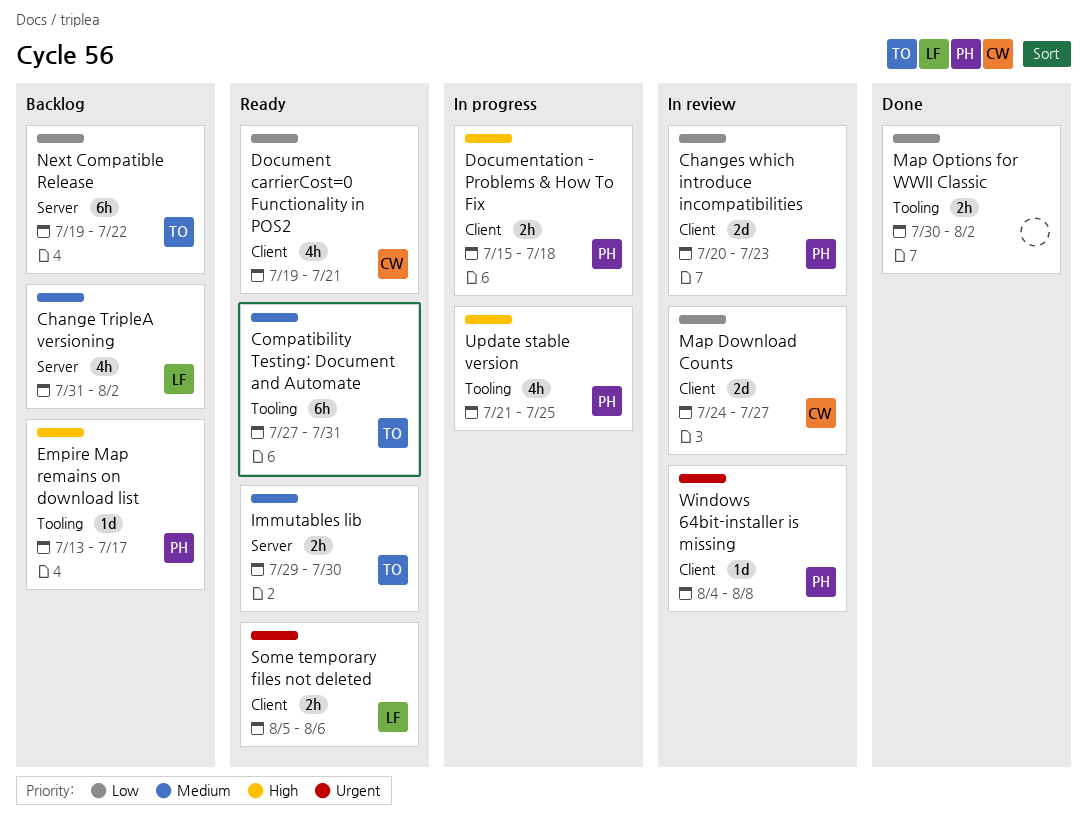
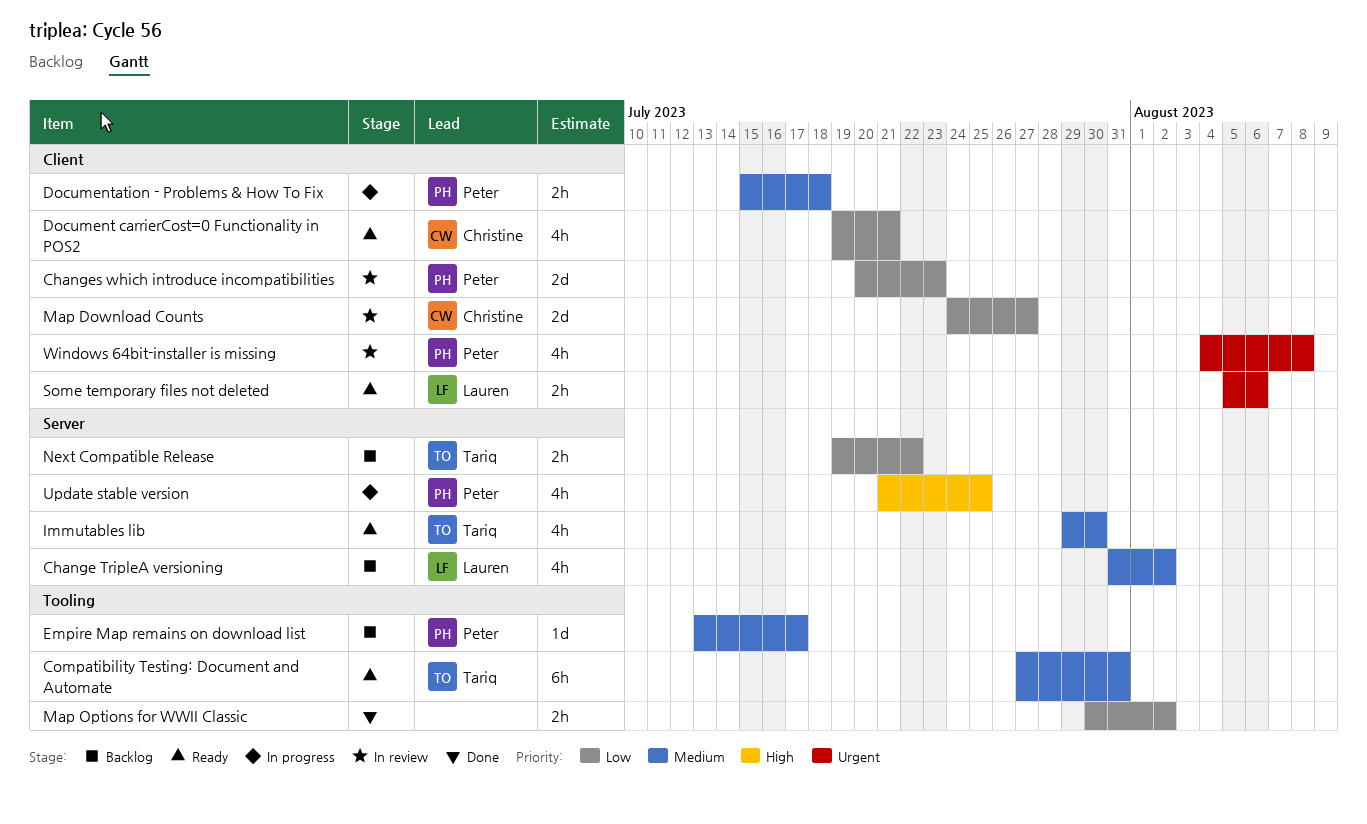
Documentation - Problems & How To Fix, priority: High -> Medium
Empire Map remains on download list, priority: High -> Medium
Immutables lib, estimate: 2h -> 4h
Next Compatible Release, estimate: 6h -> 2h
Update stable version, label: Tooling -> Server
Windows 64bit-installer is missing, estimate: 1d -> 4h

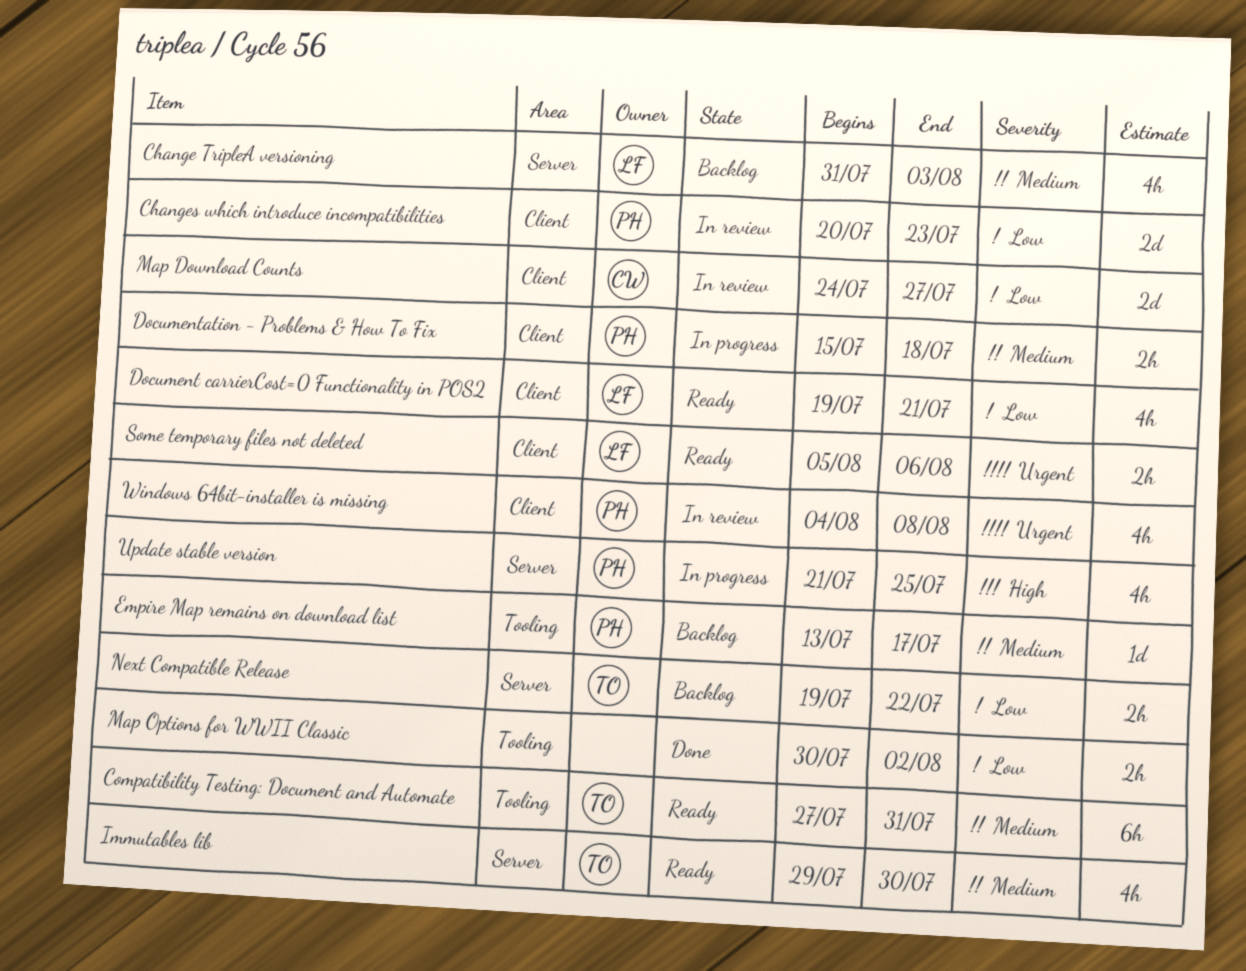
Change TripleA versioning, due: Aug 2 -> Aug 3
Document carrierCost=0 Functionality in POS2, owner: Christine -> Lauren

